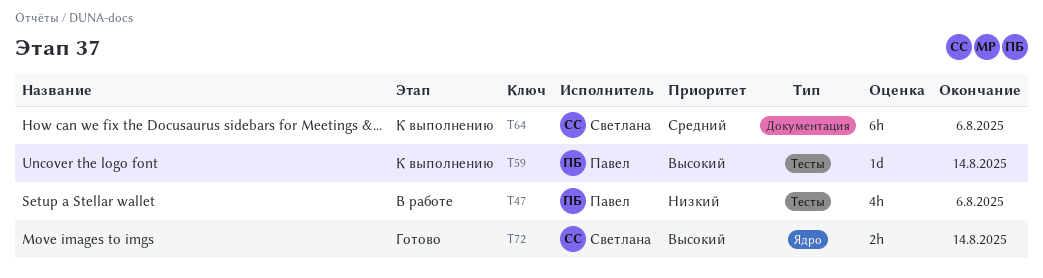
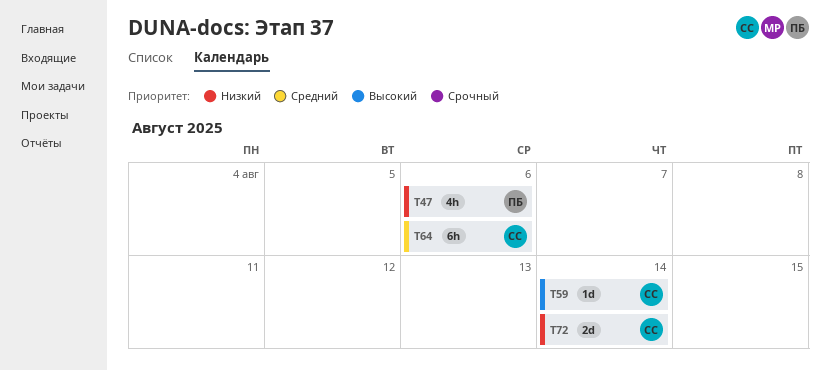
T59, owner: Павел -> Светлана
T72, priority: Высокий -> Низкий
T72, estimate: 2h -> 2d

